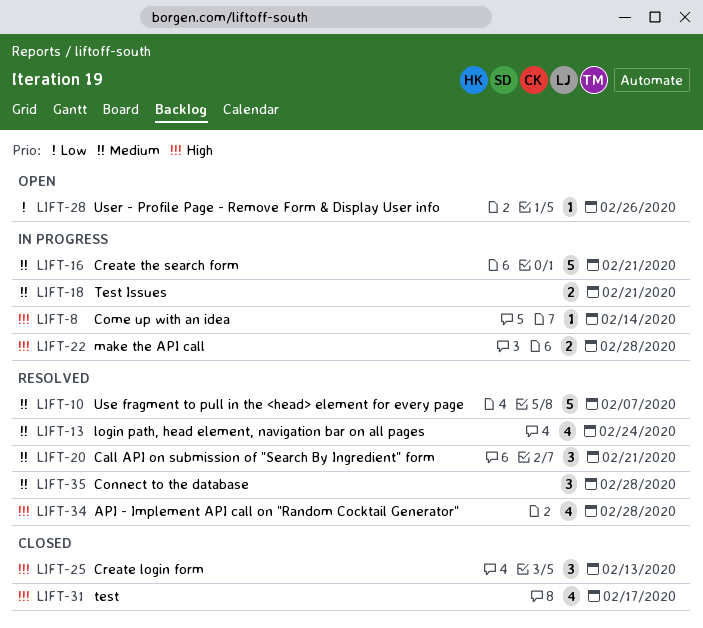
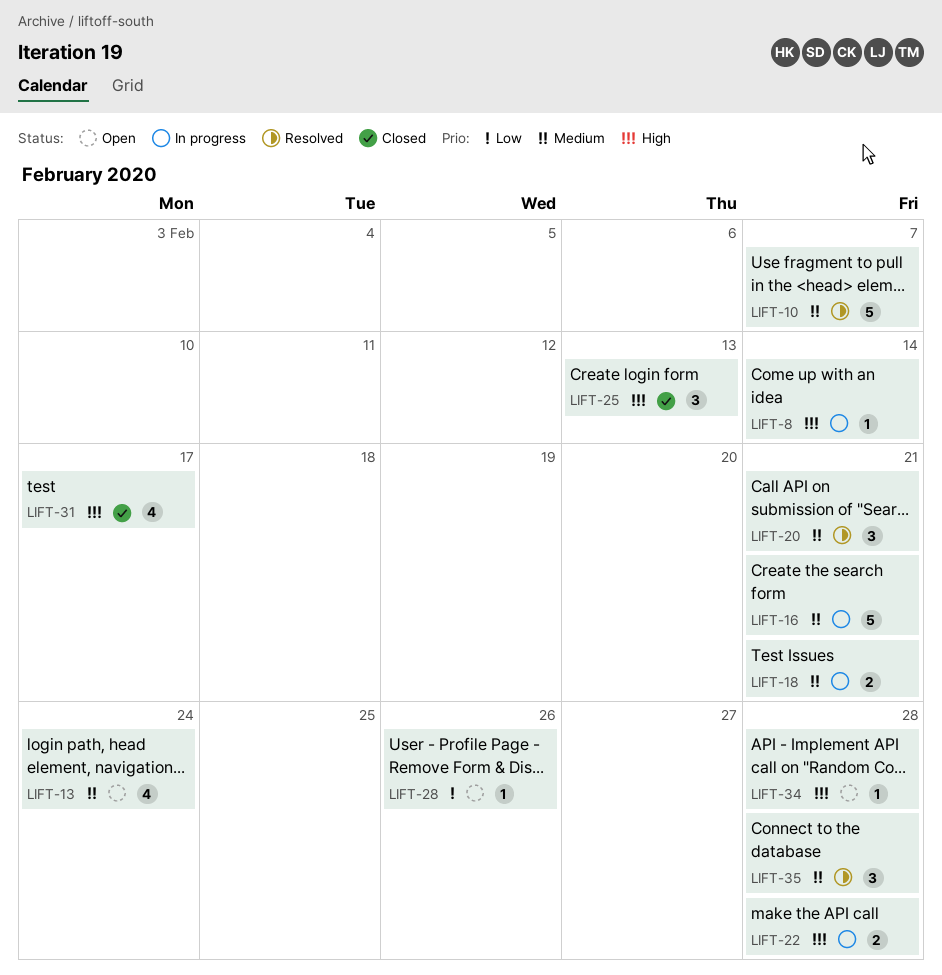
LIFT-13, status: Resolved -> Open
LIFT-34, status: Resolved -> Open
LIFT-34, estimate: 4 -> 1

